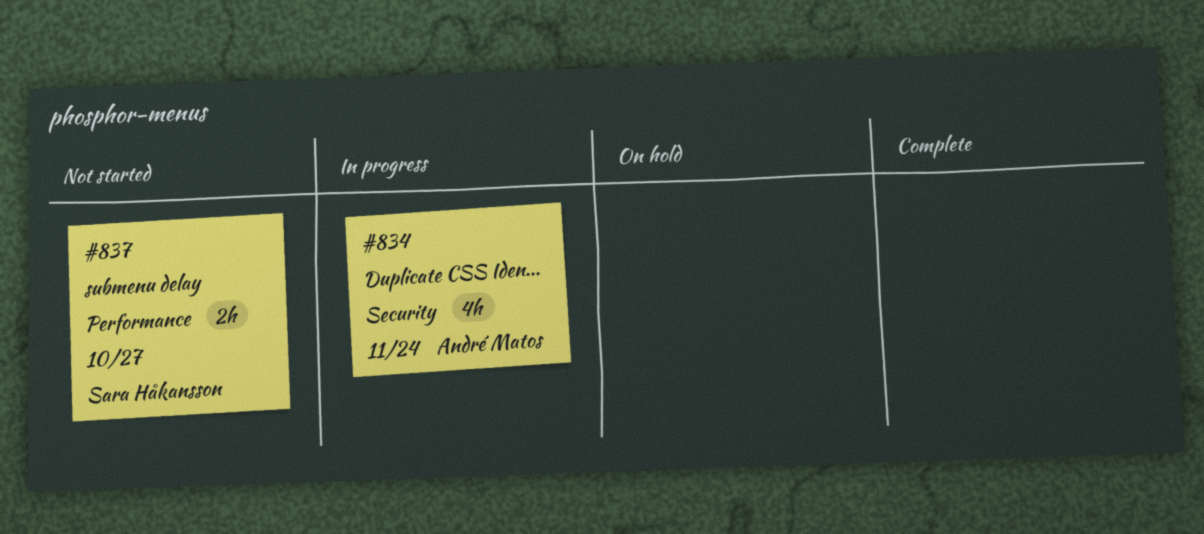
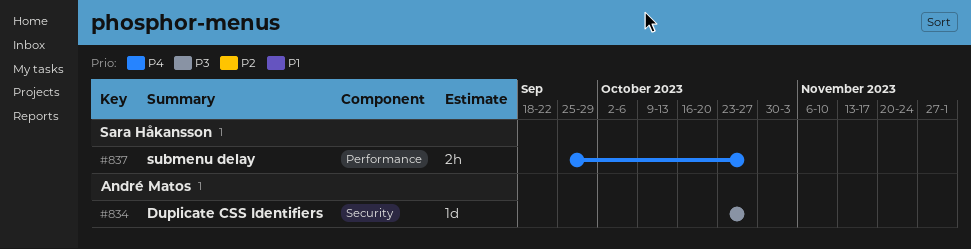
#834, estimate: 4h -> 1d
#834, due: Nov 24 -> Oct 27

